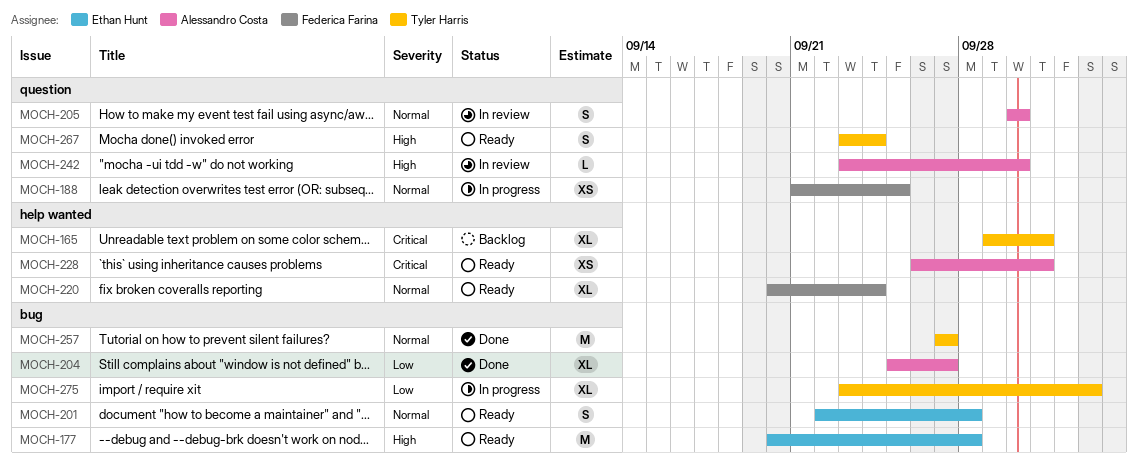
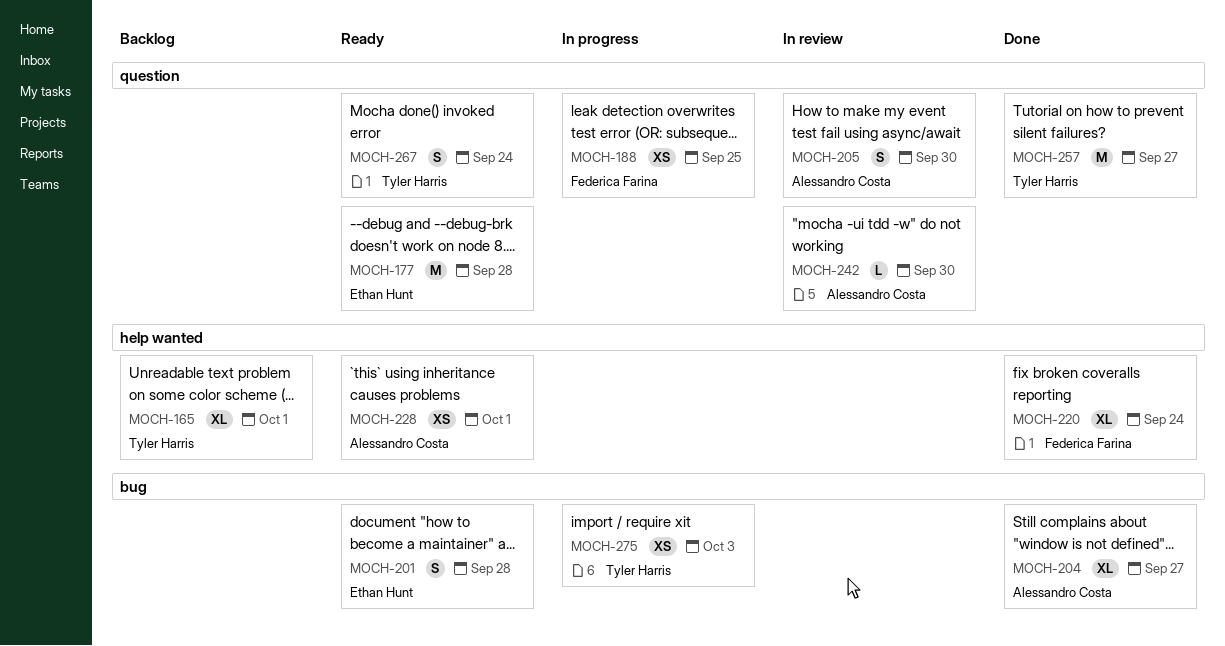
MOCH-177, label: bug -> question
MOCH-220, status: Ready -> Done
MOCH-257, label: bug -> question
MOCH-275, estimate: XL -> XS

